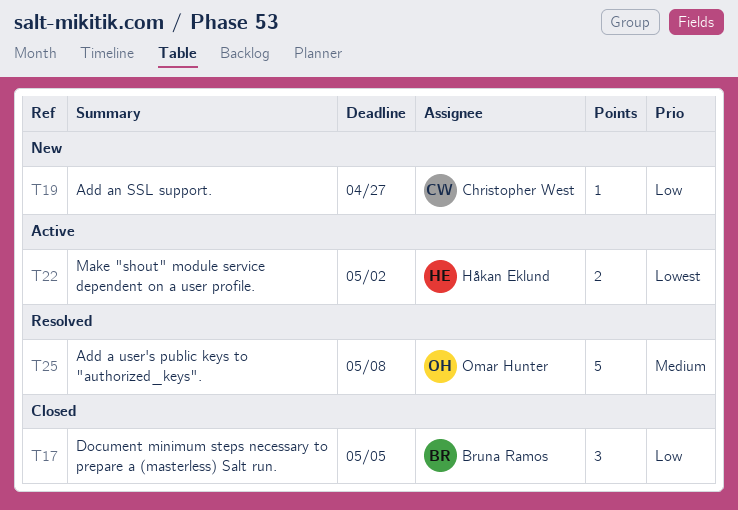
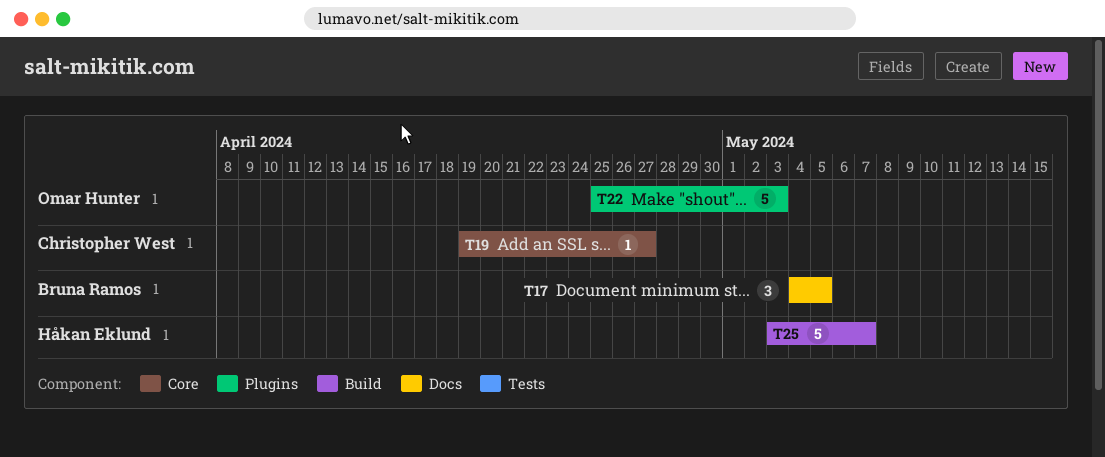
T22, owner: Håkan Eklund -> Omar Hunter
T22, estimate: 2 -> 5
T22, due: May 2 -> May 3
T25, owner: Omar Hunter -> Håkan Eklund
T25, due: May 8 -> May 7

